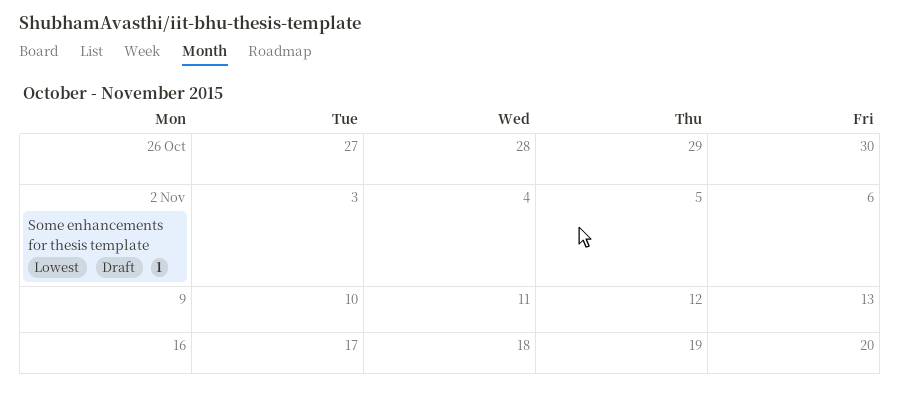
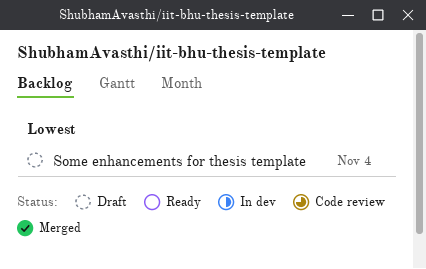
Some enhancements for thesis template, due: Nov 2 -> Nov 4

